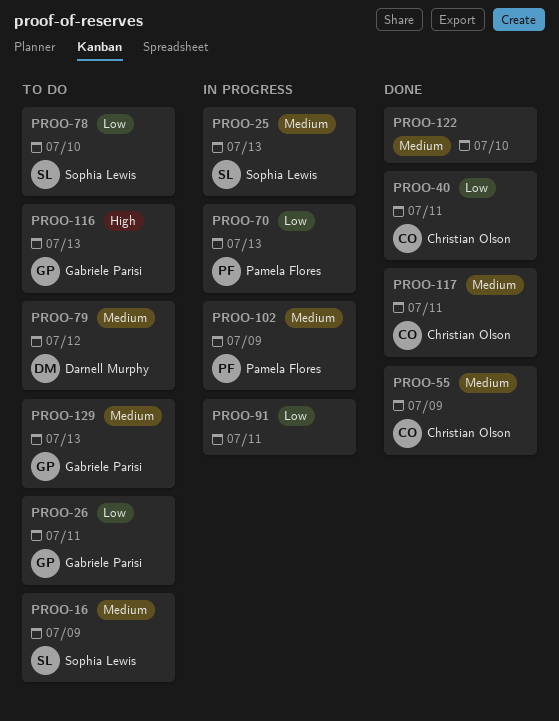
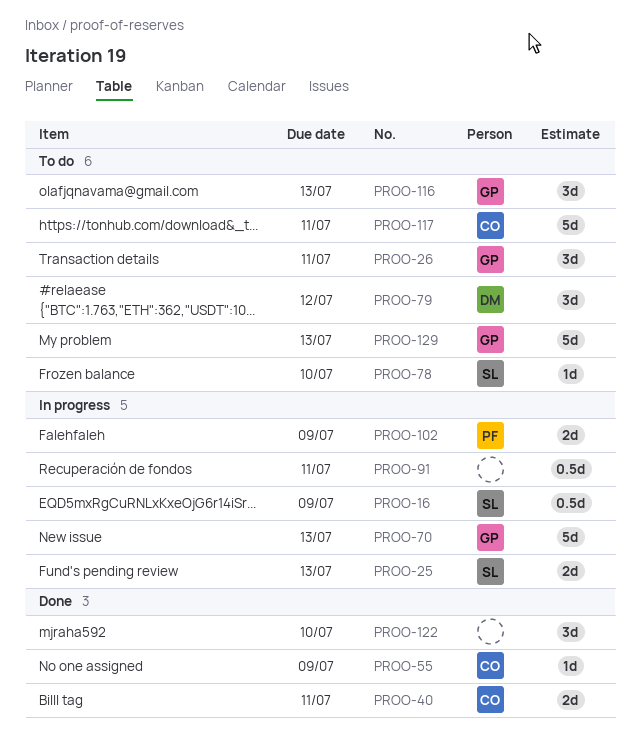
PROO-16, status: To do -> In progress
PROO-70, owner: Pamela Flores -> Gabriele Parisi
PROO-117, status: Done -> To do

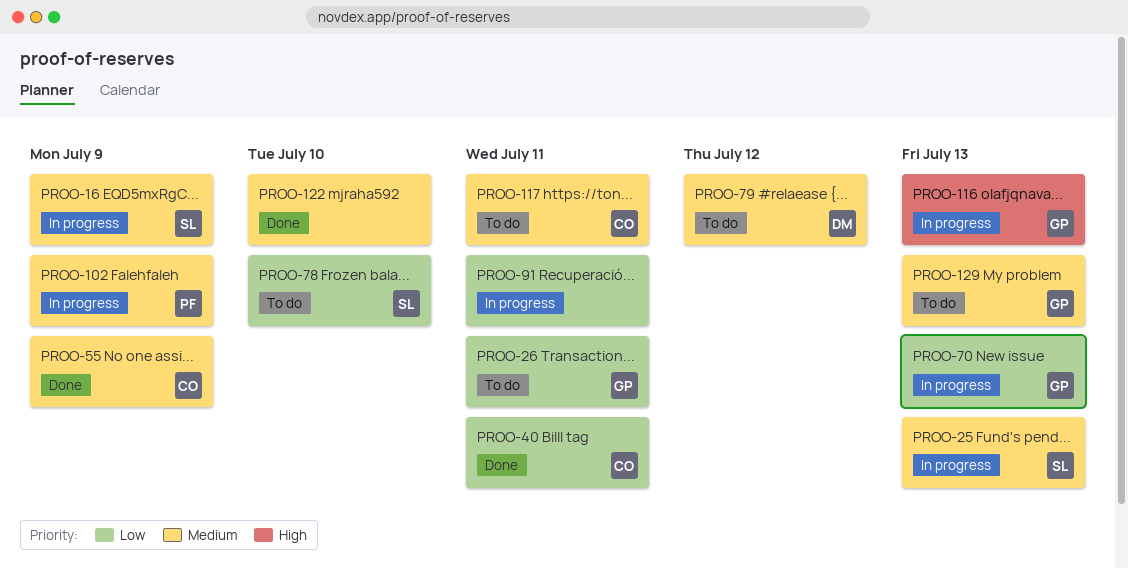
PROO-116, status: To do -> In progress

